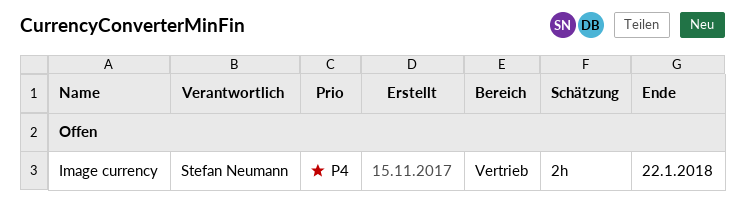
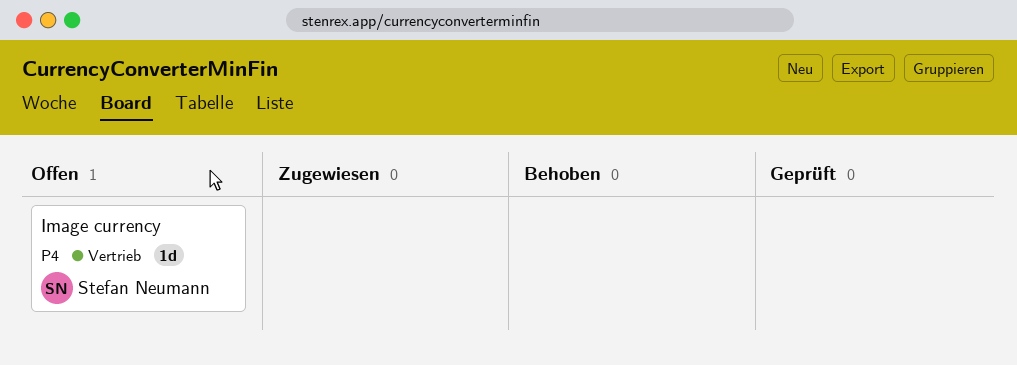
Image currency, estimate: 2h -> 1d

